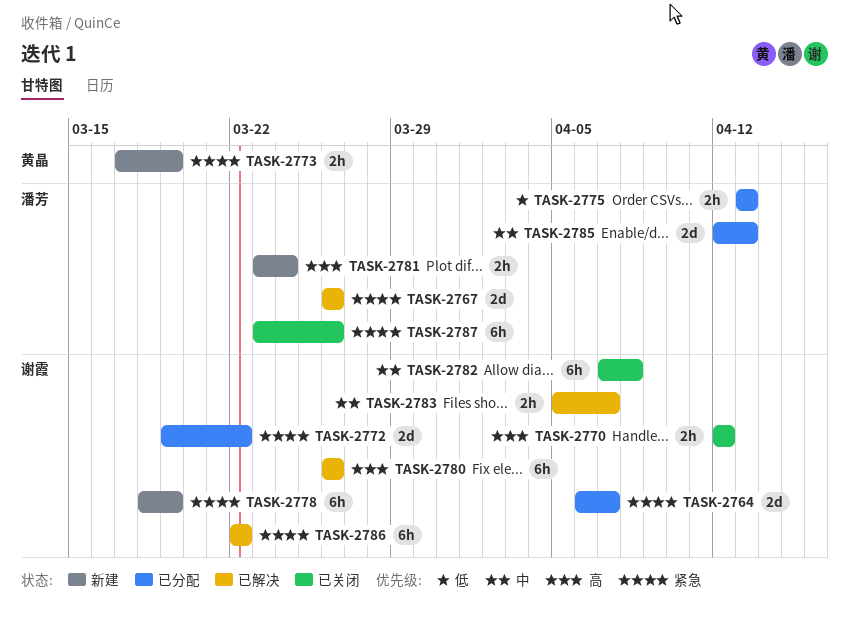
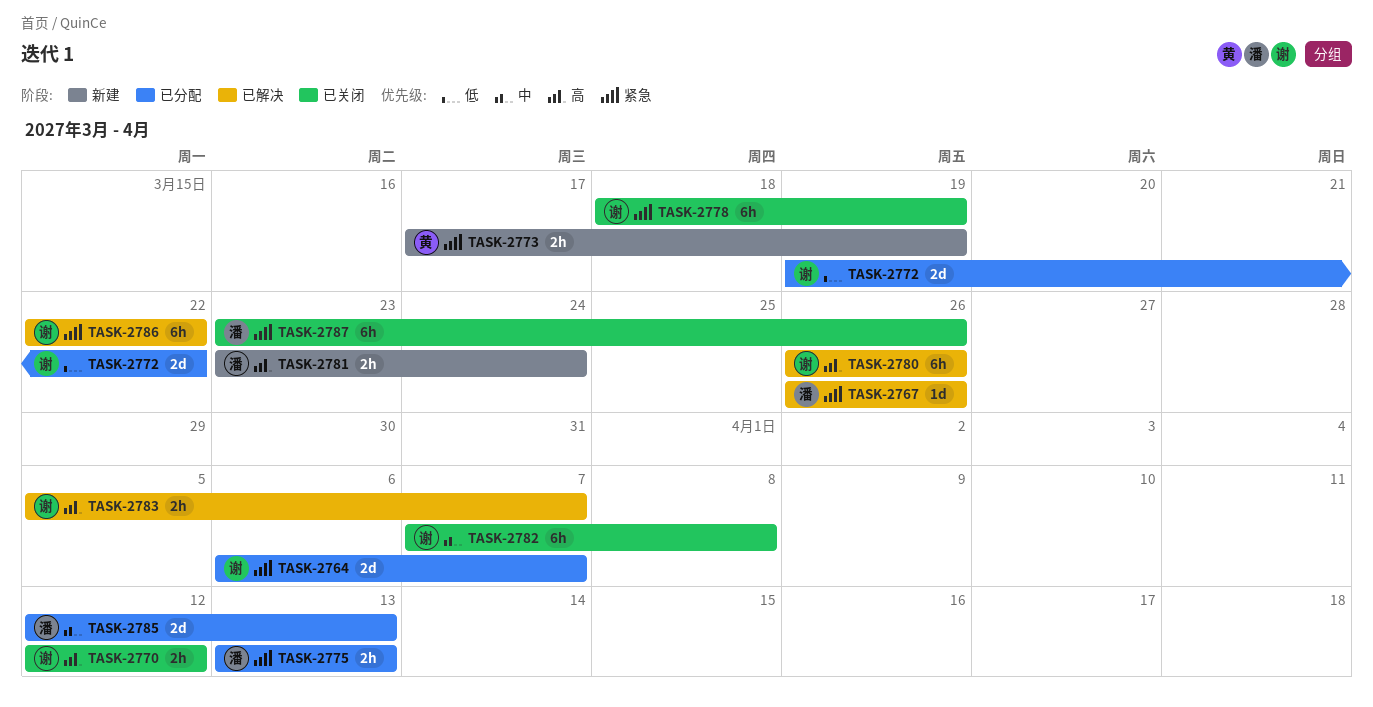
TASK-2767, estimate: 2d -> 1d
TASK-2772, priority: 紧急 -> 低
TASK-2775, priority: 低 -> 紧急
TASK-2778, status: 新建 -> 已关闭
TASK-2783, priority: 中 -> 高

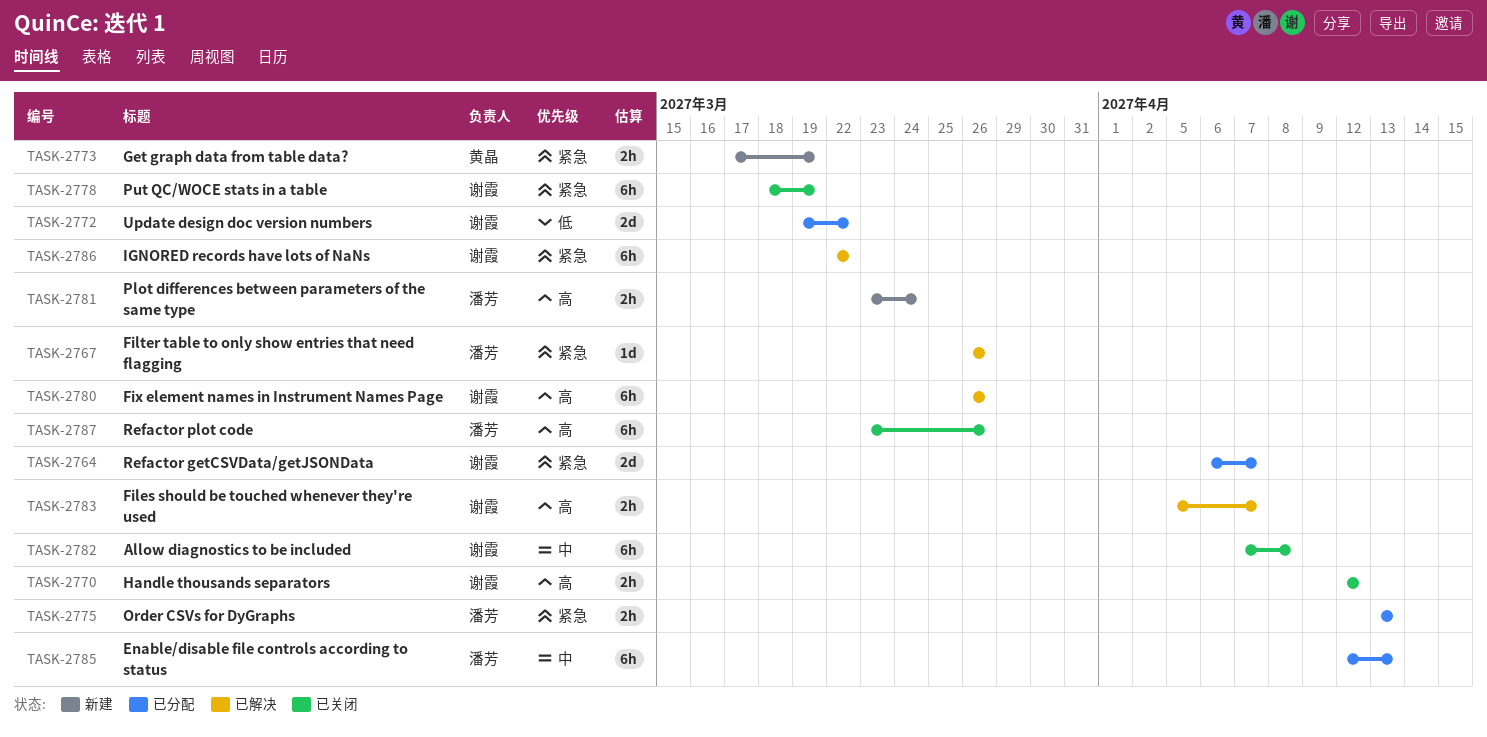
TASK-2785, estimate: 2d -> 6h
TASK-2787, priority: 紧急 -> 高

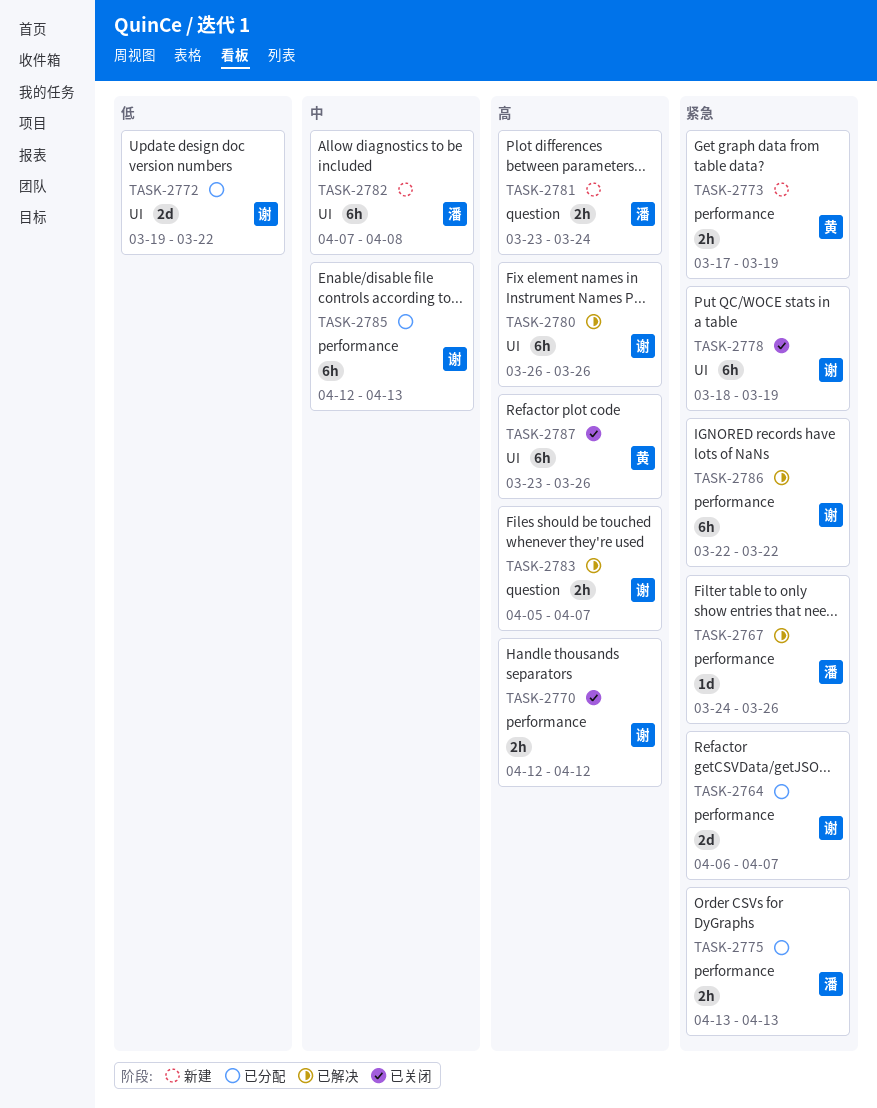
TASK-2767, start: Mar 26 -> Mar 24
TASK-2782, status: 已关闭 -> 新建
TASK-2782, owner: 谢霞 -> 潘芳
TASK-2785, owner: 潘芳 -> 谢霞
TASK-2787, owner: 潘芳 -> 黄晶

